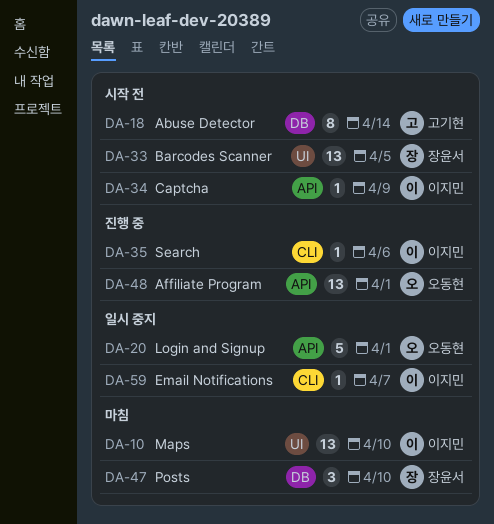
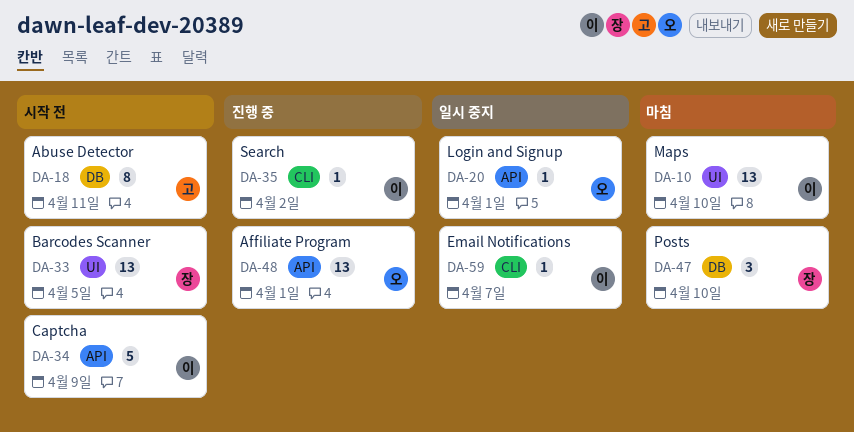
DA-18, due: Apr 14 -> Apr 11
DA-20, estimate: 5 -> 1
DA-34, estimate: 1 -> 5
DA-35, due: Apr 6 -> Apr 2

